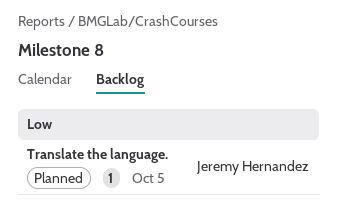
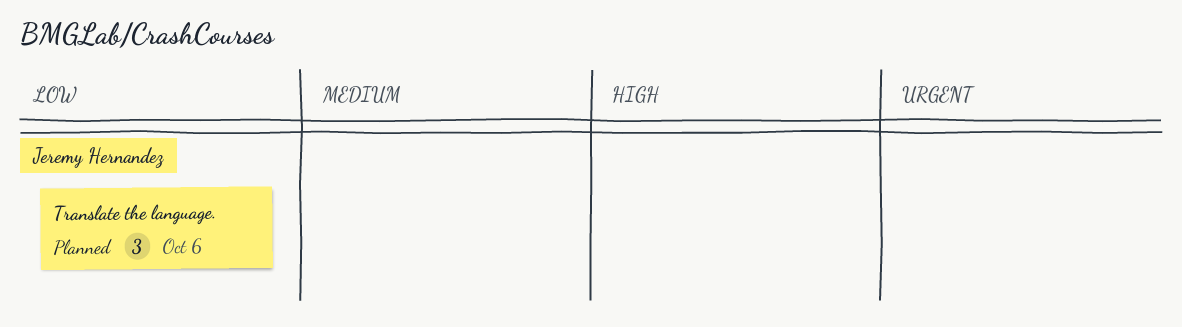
Translate the language., estimate: 1 -> 3
Translate the language., due: Oct 5 -> Oct 6

